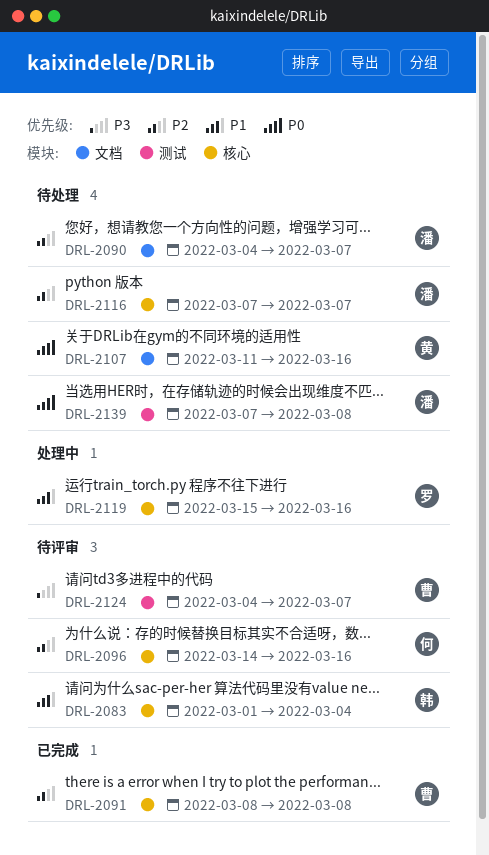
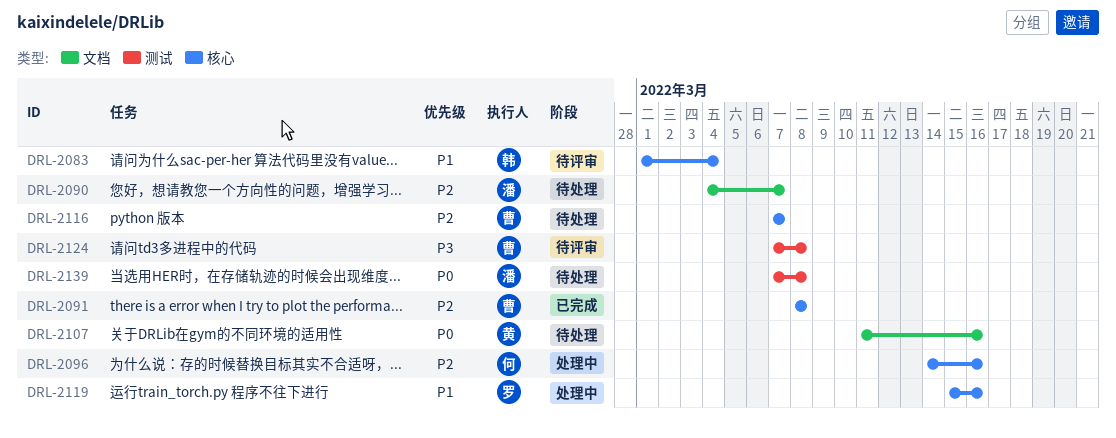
DRL-2096, status: 待评审 -> 处理中
DRL-2116, owner: 潘 -> 曹
DRL-2124, start: Mar 4 -> Mar 7
DRL-2124, due: Mar 7 -> Mar 8

